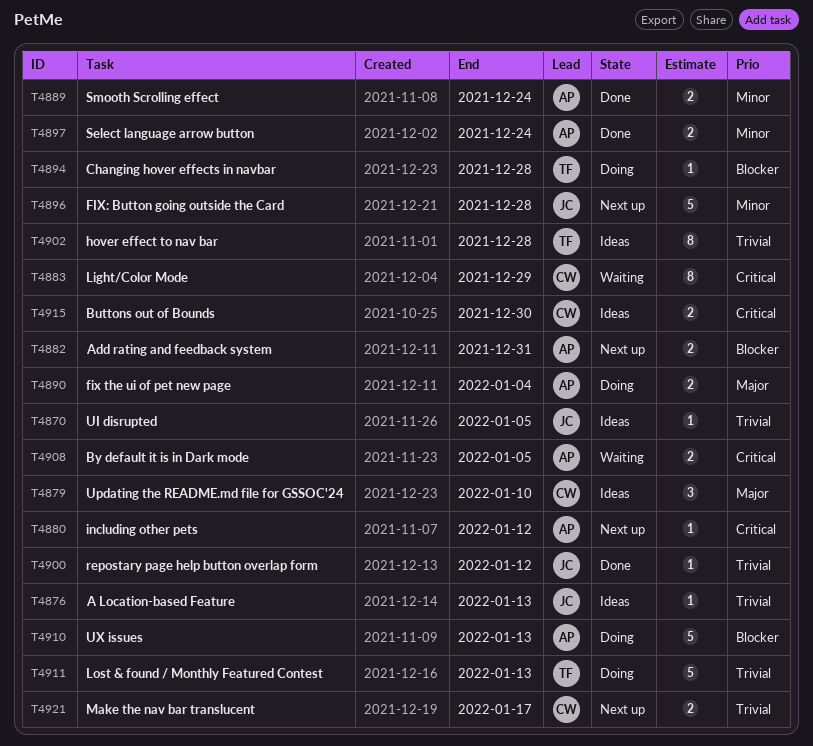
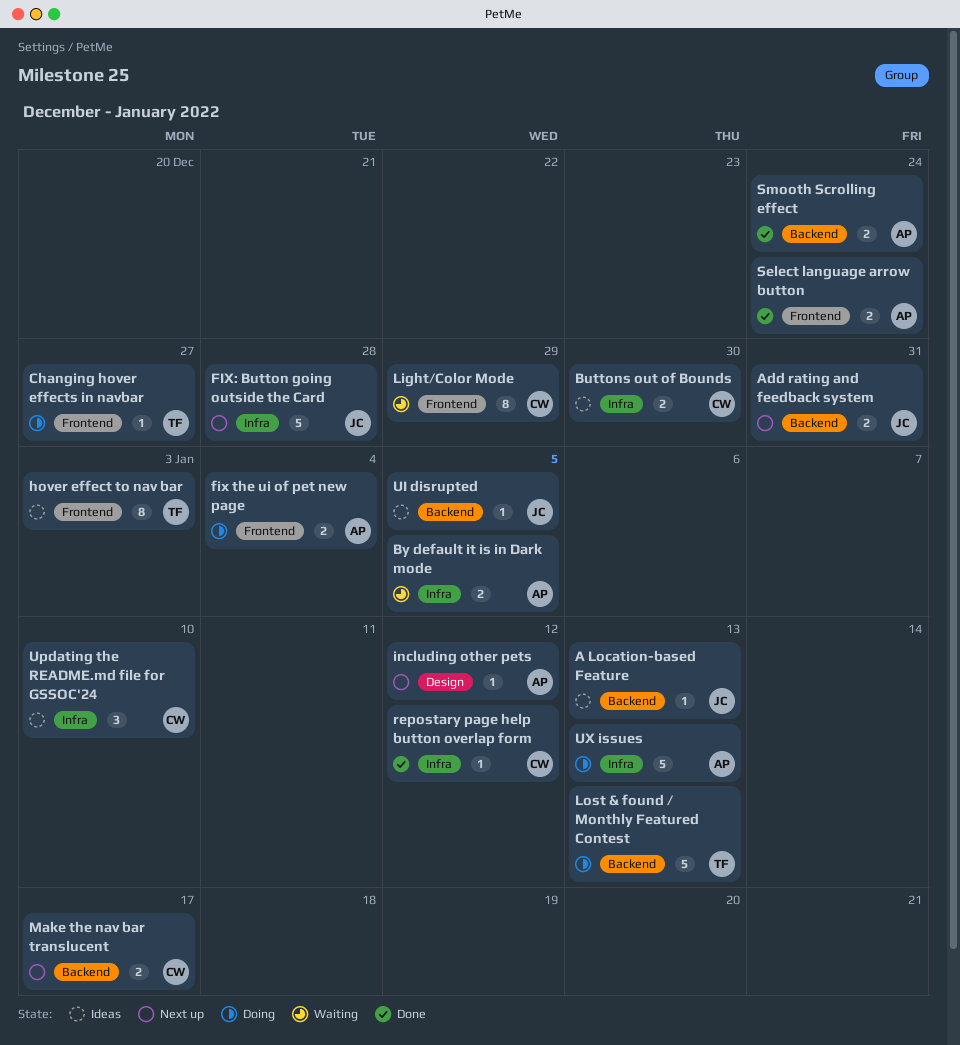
Add rating and feedback system, owner: AP -> JC
Changing hover effects in navbar, due: Dec 28 -> Dec 27
hover effect to nav bar, due: Dec 28 -> Jan 3
repostary page help button overlap form, owner: JC -> CW

